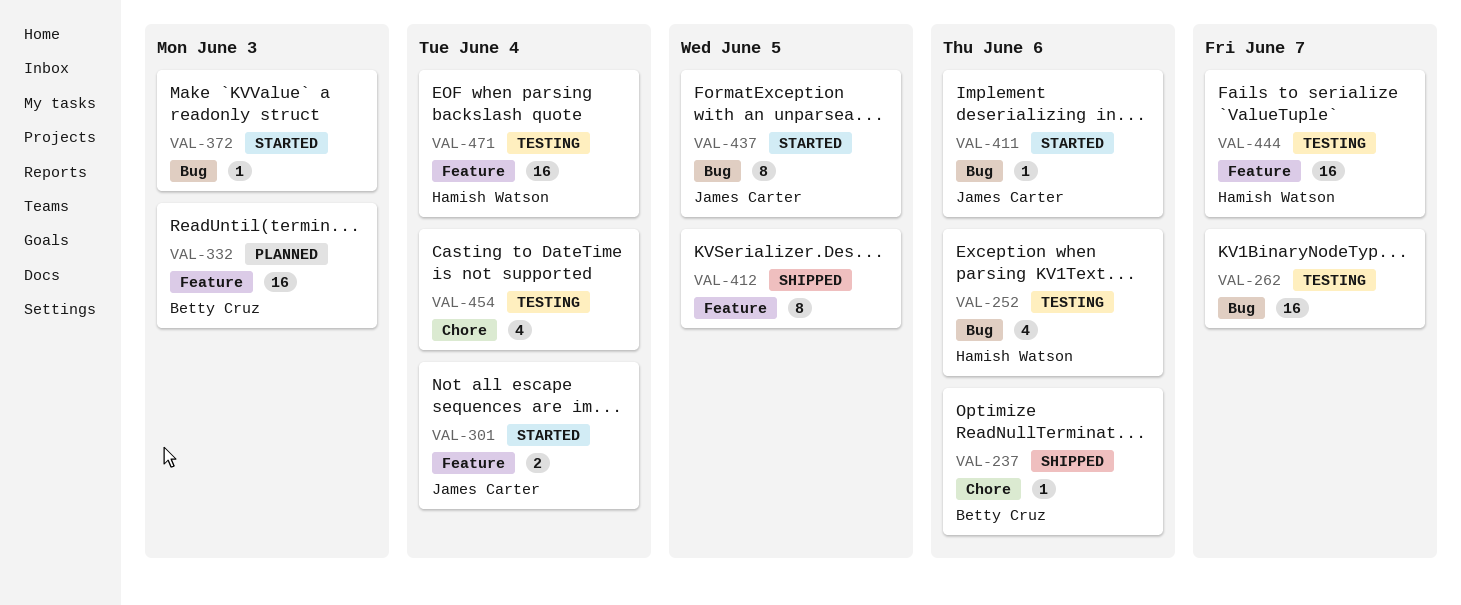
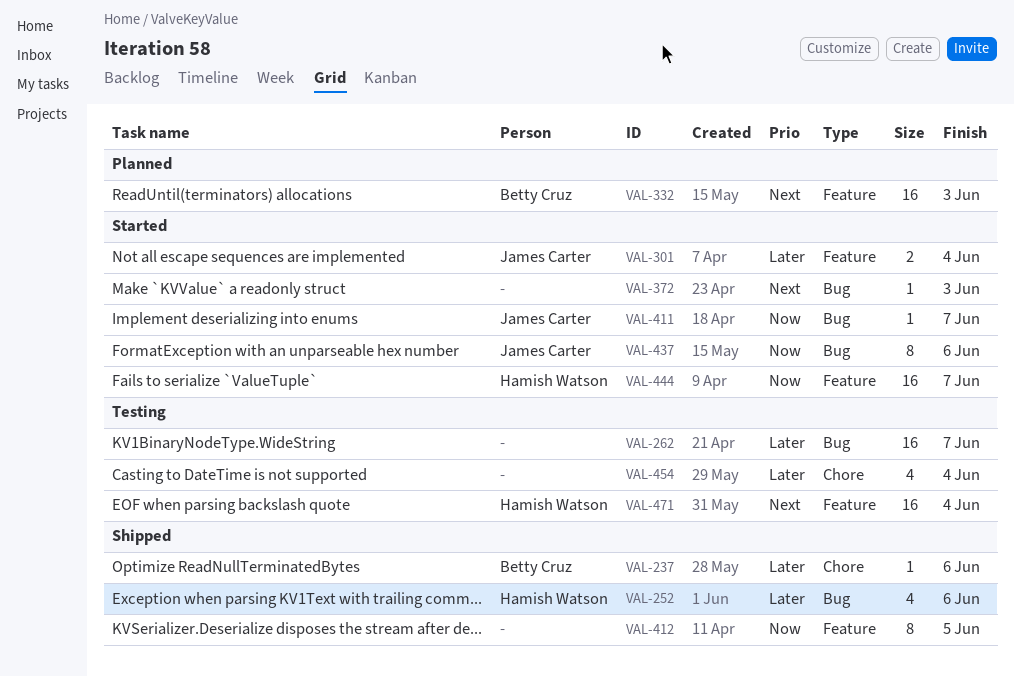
VAL-252, status: Testing -> Shipped
VAL-411, due: Jun 6 -> Jun 7
VAL-437, due: Jun 5 -> Jun 6
VAL-444, status: Testing -> Started

